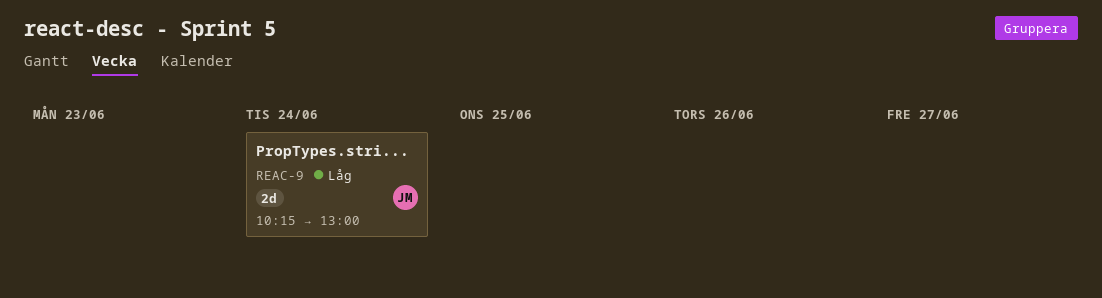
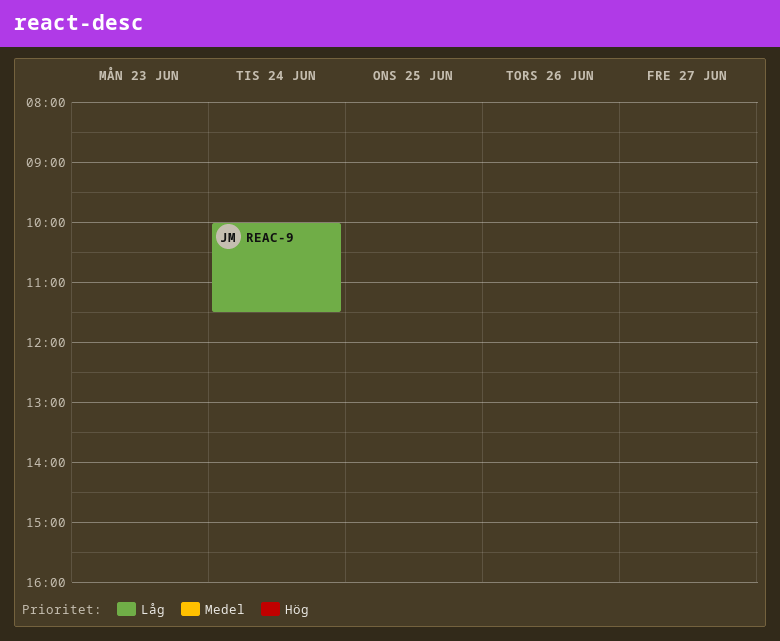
REAC-9, begins: 10:15 -> 10:00
REAC-9, ends: 13:00 -> 11:30

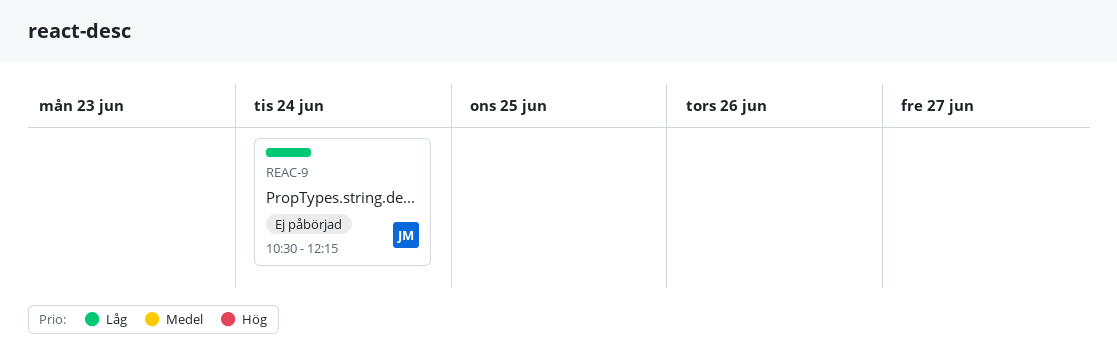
REAC-9, begins: 10:00 -> 10:30
REAC-9, ends: 11:30 -> 12:15

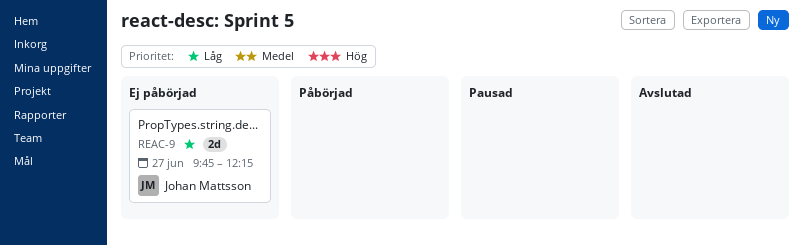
REAC-9, day: Jun 24 -> Jun 27
REAC-9, begins: 10:30 -> 09:45

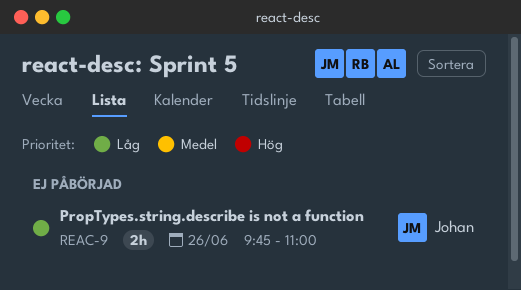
REAC-9, estimate: 2d -> 2h
REAC-9, day: Jun 27 -> Jun 26
REAC-9, ends: 12:15 -> 11:00

